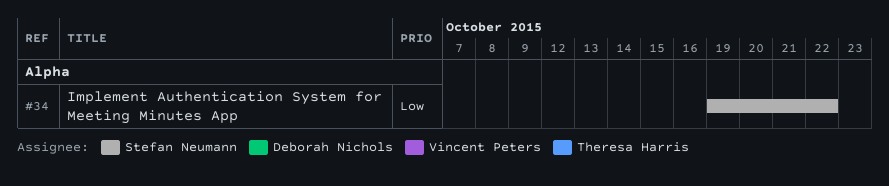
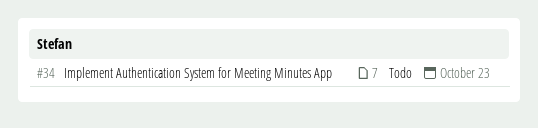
#34, due: Oct 22 -> Oct 23

